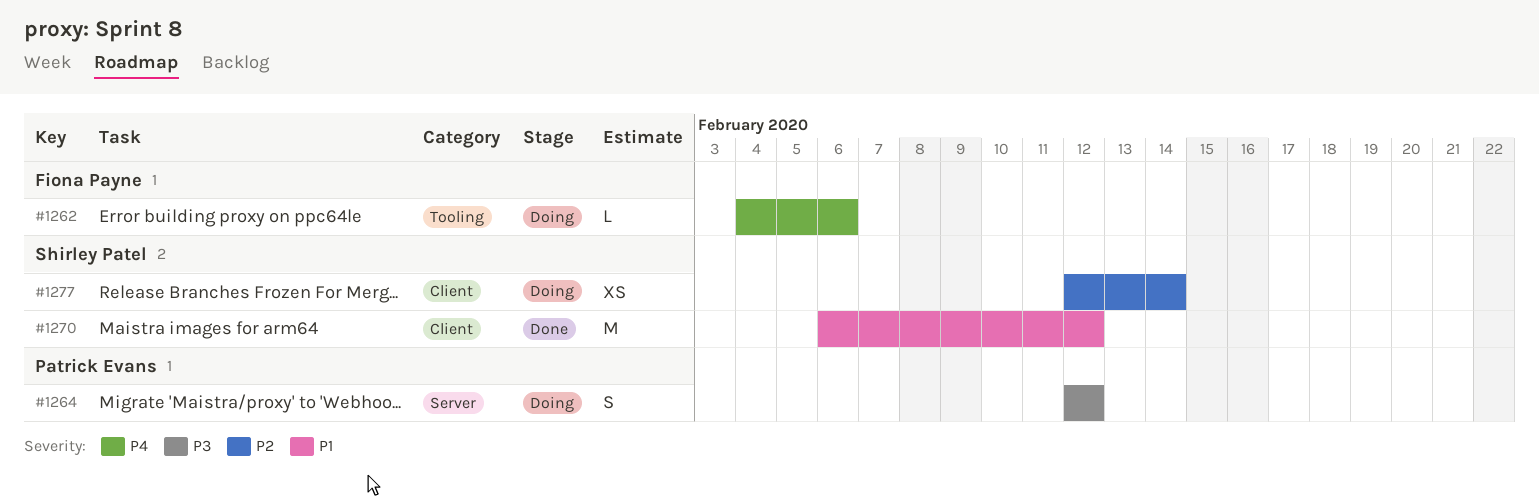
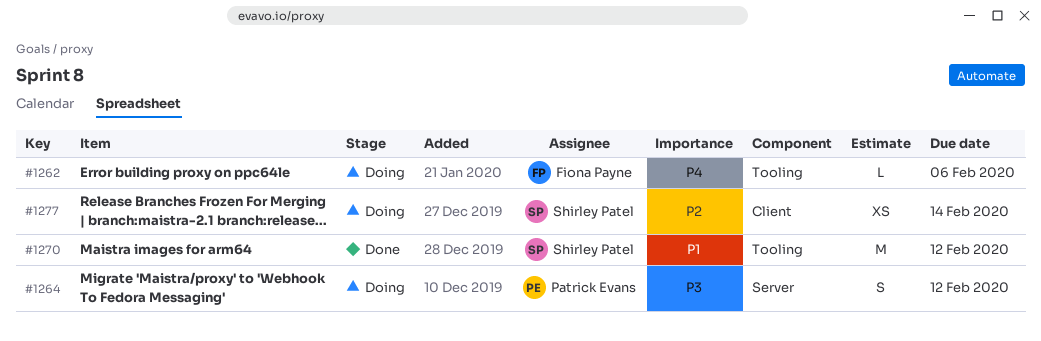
#1270, label: Client -> Tooling

